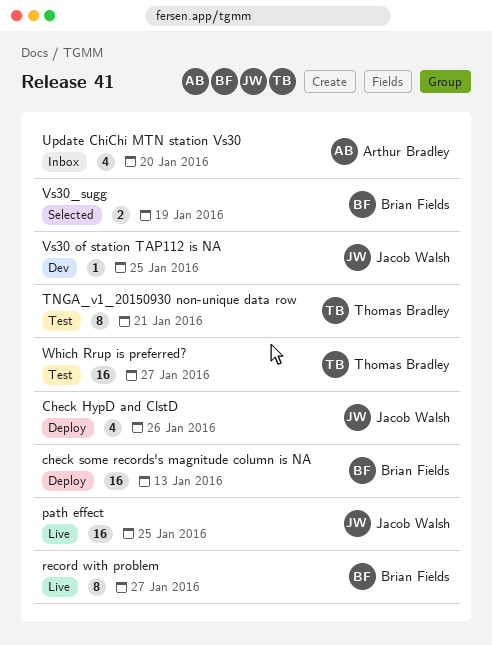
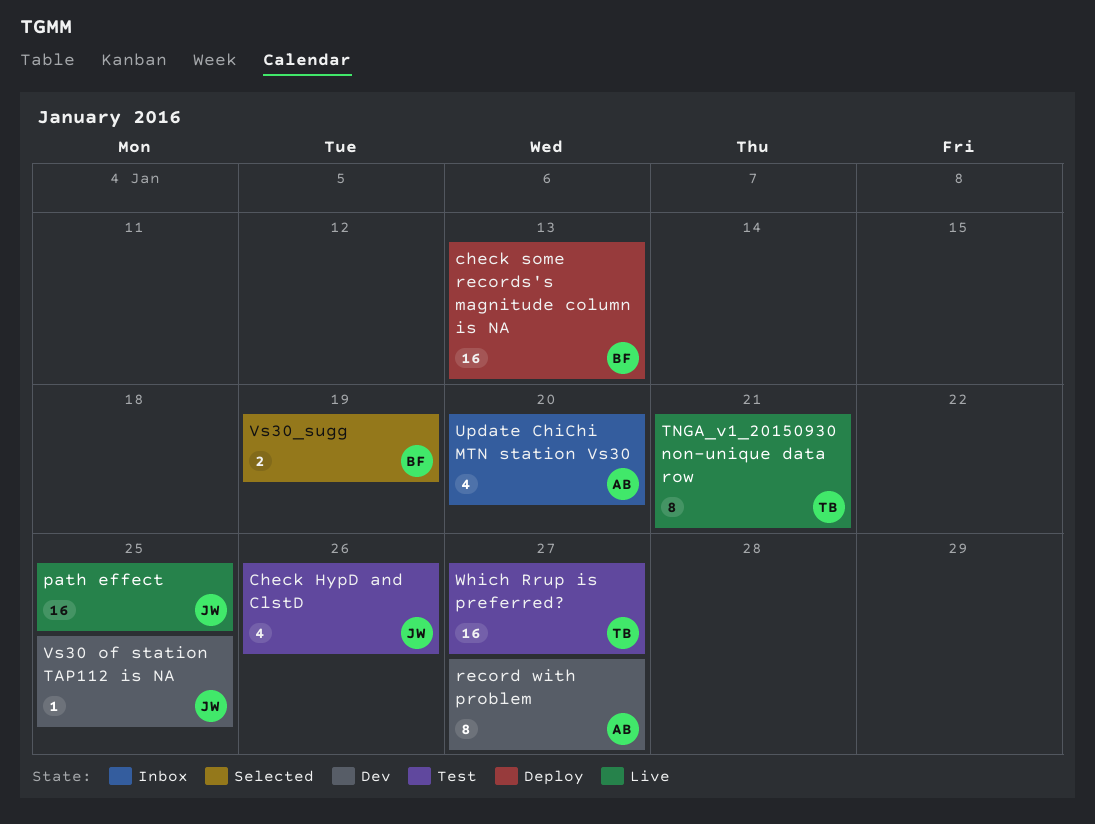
Check HypD and ClstD, status: Deploy -> Test
record with problem, status: Live -> Dev
record with problem, owner: Brian Fields -> Arthur Bradley
TNGA_v1_20150930 non-unique data row, status: Test -> Live

